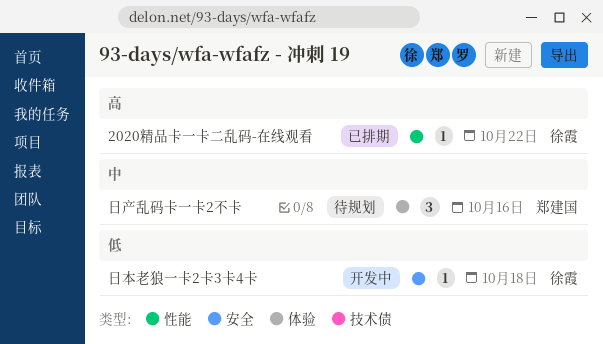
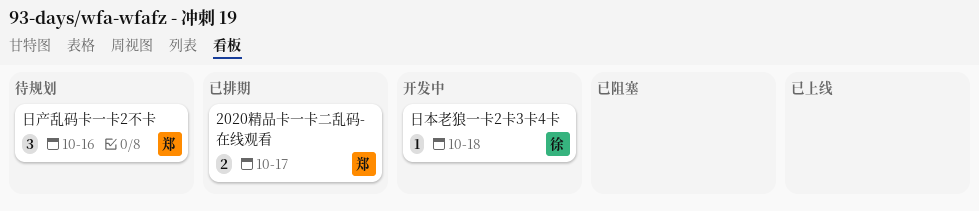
2020精品卡一卡二乱码-在线观看, owner: 徐霞 -> 郑建国
2020精品卡一卡二乱码-在线观看, estimate: 1 -> 2
2020精品卡一卡二乱码-在线观看, due: Oct 22 -> Oct 17

